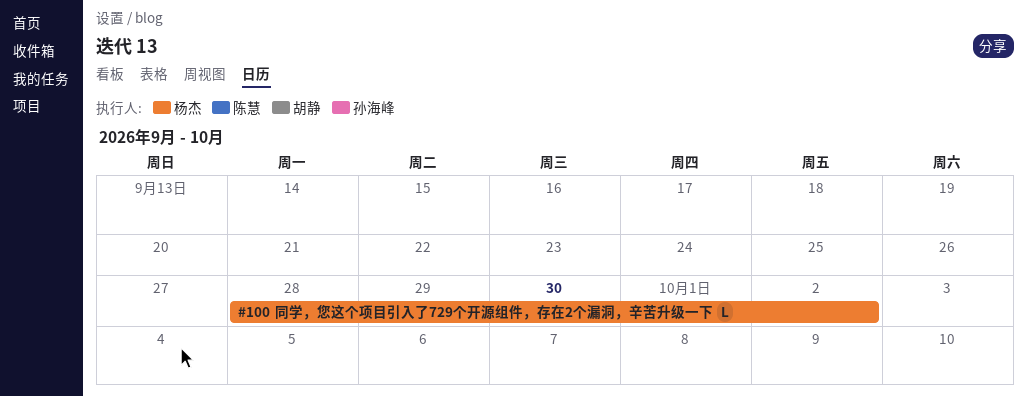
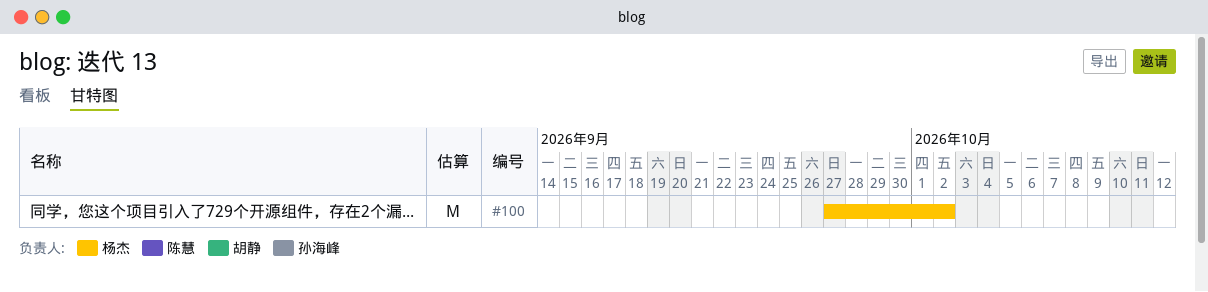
#100, estimate: L -> M
#100, start: Sep 28 -> Sep 27

